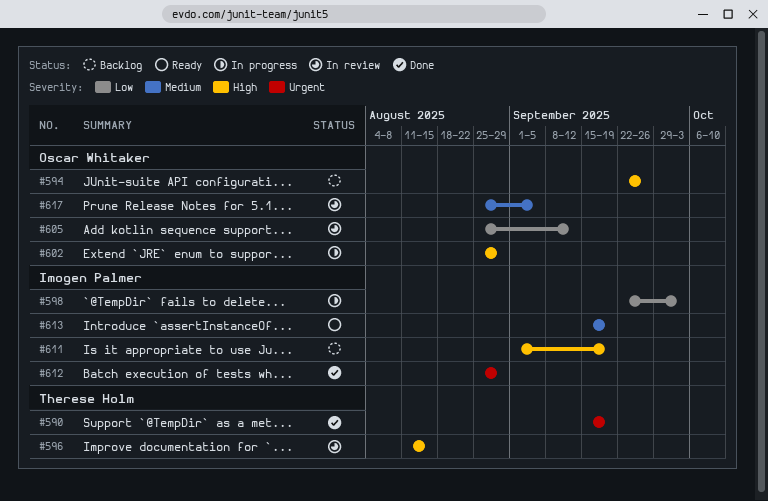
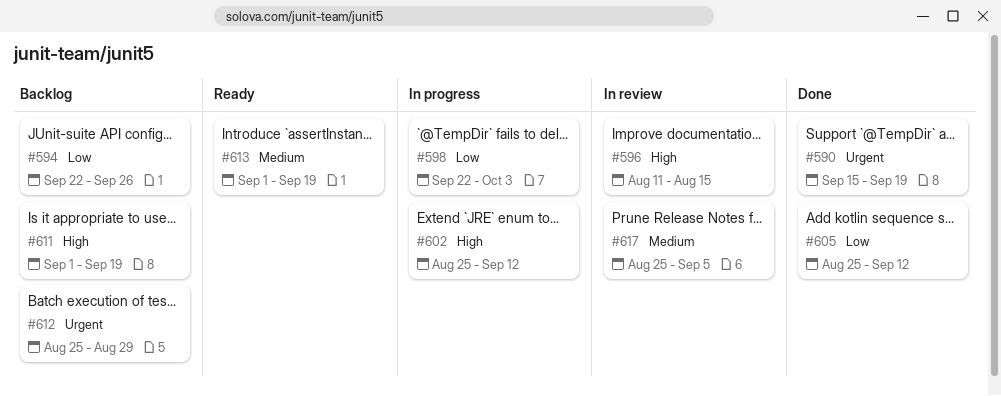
#594, priority: High -> Low
#602, due: Aug 29 -> Sep 12
#605, status: In review -> Done
#612, status: Done -> Backlog
#613, start: Sep 15 -> Sep 1

